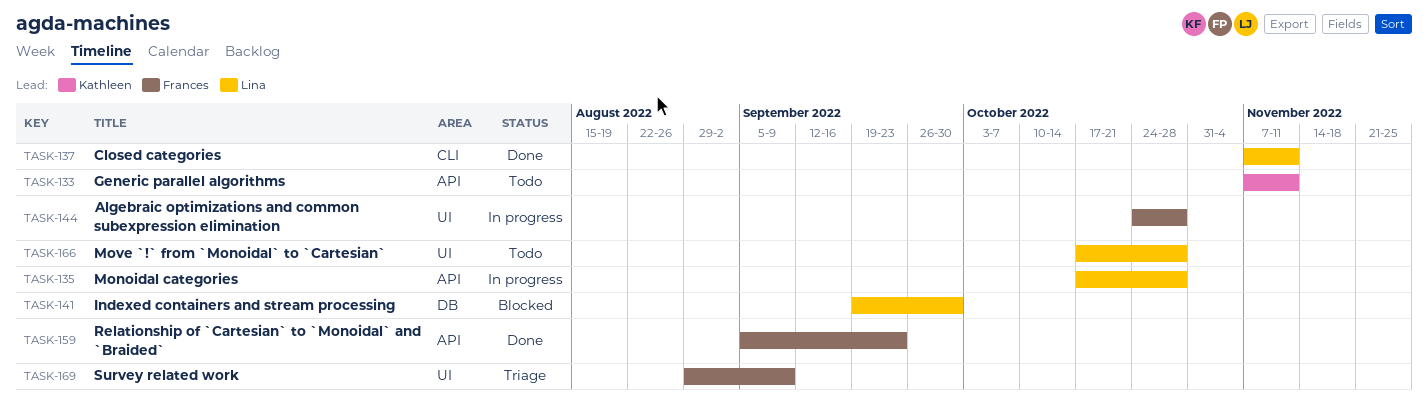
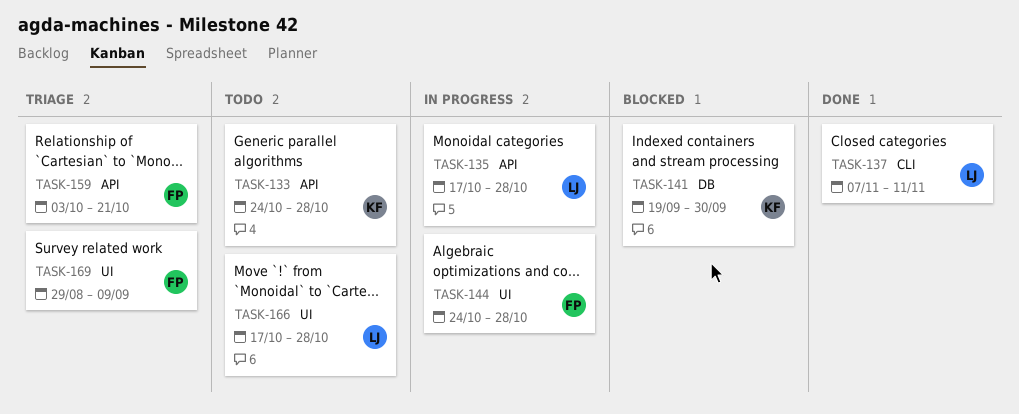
TASK-133, start: Nov 7 -> Oct 24
TASK-133, due: Nov 11 -> Oct 28
TASK-141, owner: Lina -> Kathleen
TASK-159, status: Done -> Triage
TASK-159, start: Sep 5 -> Oct 3
TASK-159, due: Sep 23 -> Oct 21

